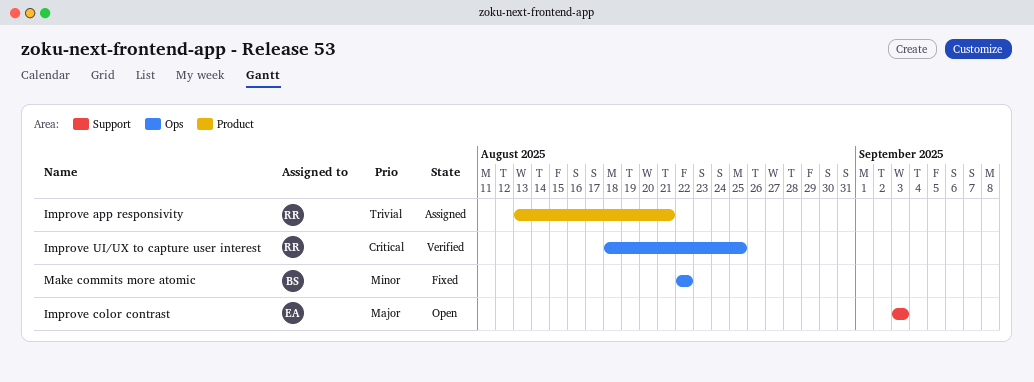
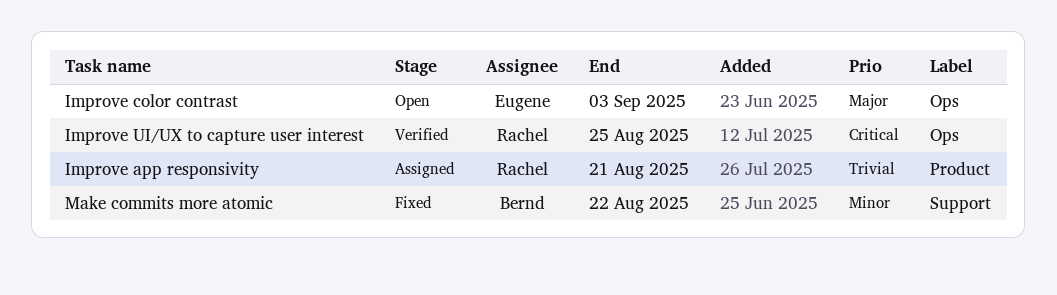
Improve color contrast, label: Support -> Ops
Make commits more atomic, label: Ops -> Support

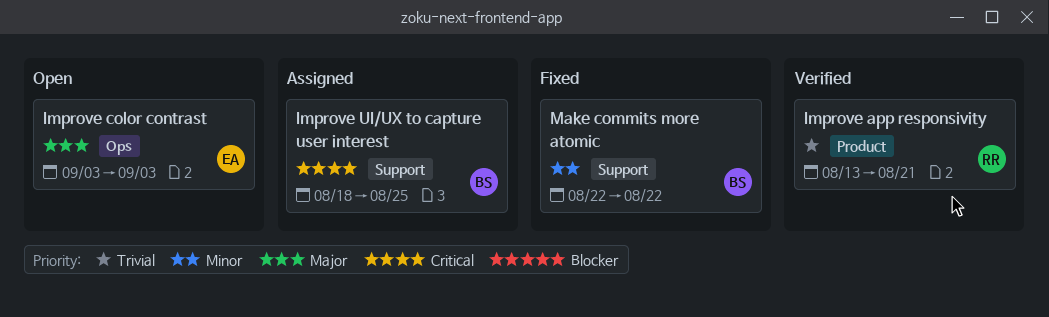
Improve app responsivity, status: Assigned -> Verified
Improve UI/UX to capture user interest, status: Verified -> Assigned
Improve UI/UX to capture user interest, owner: Rachel -> Bernd
Improve UI/UX to capture user interest, label: Ops -> Support

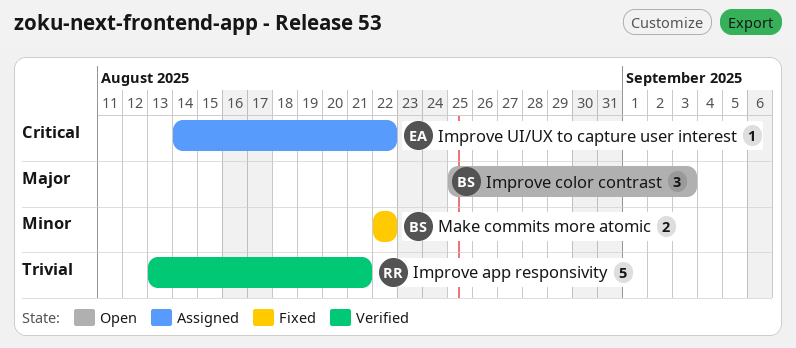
Improve color contrast, owner: EA -> BS
Improve color contrast, start: Sep 3 -> Aug 25
Improve UI/UX to capture user interest, owner: BS -> EA
Improve UI/UX to capture user interest, start: Aug 18 -> Aug 14
Improve UI/UX to capture user interest, due: Aug 25 -> Aug 22

